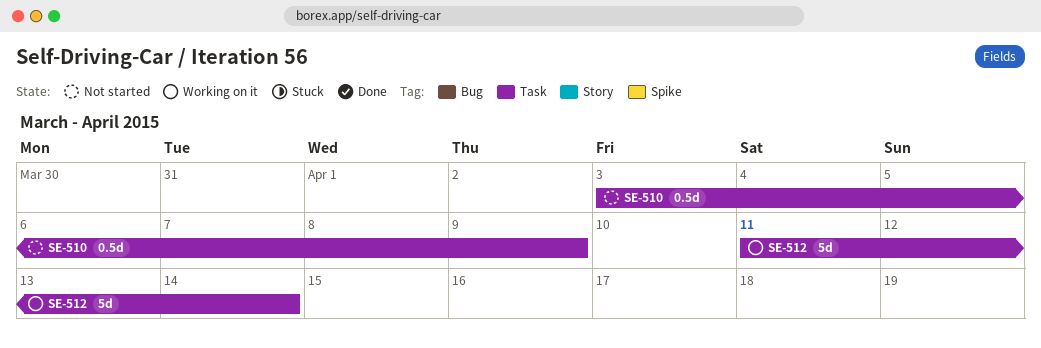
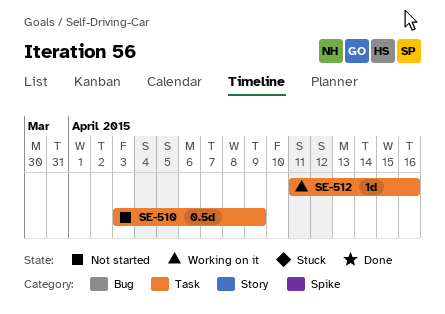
SE-512, estimate: 5d -> 1d
SE-512, due: Apr 14 -> Apr 16

